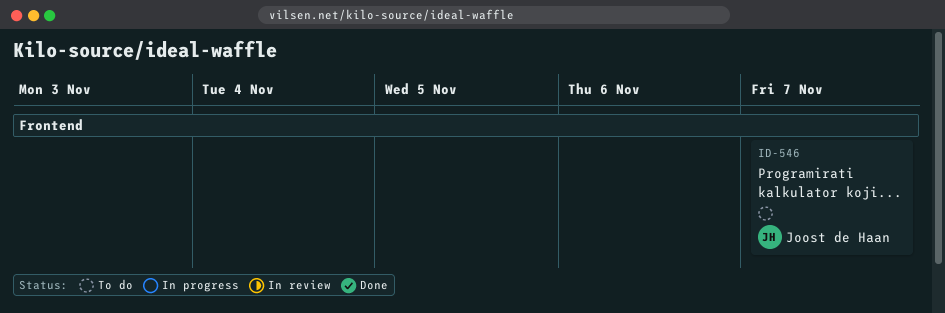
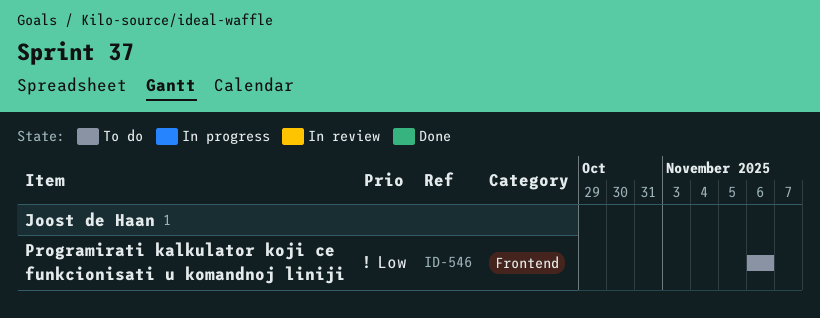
ID-546, due: Nov 7 -> Nov 6

